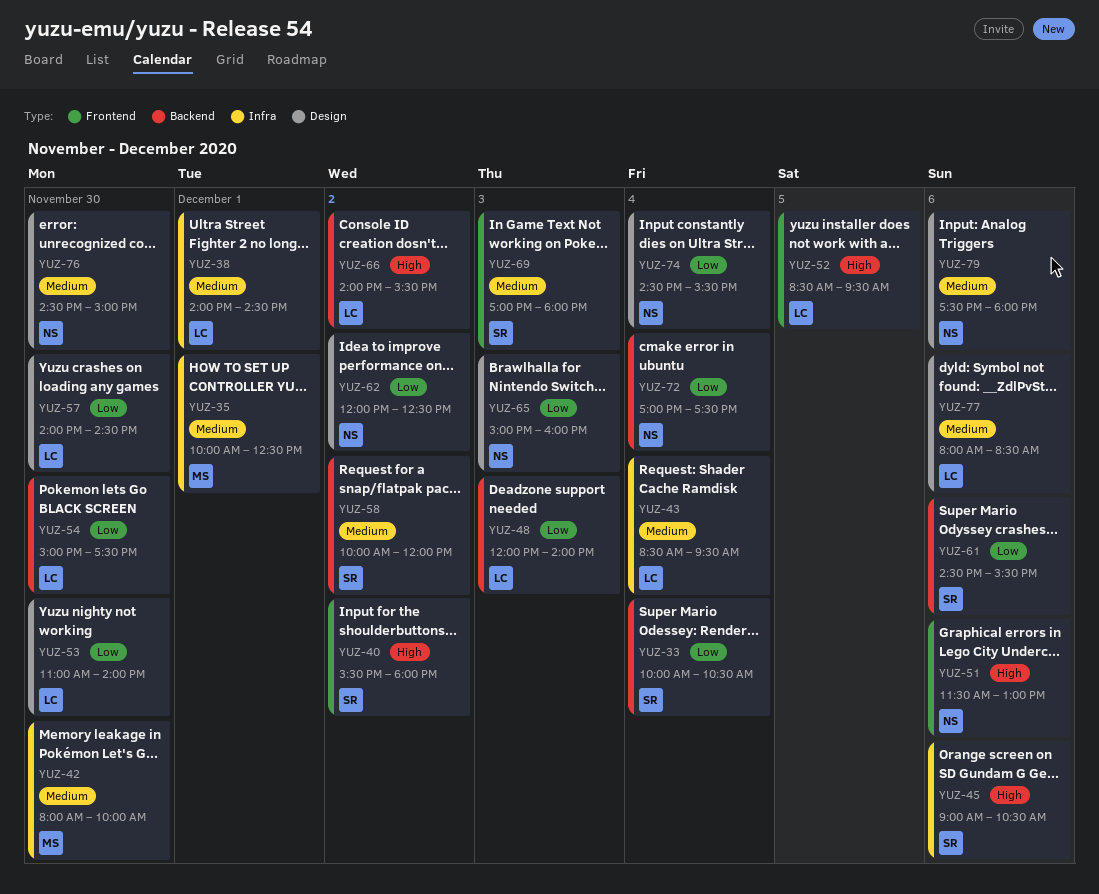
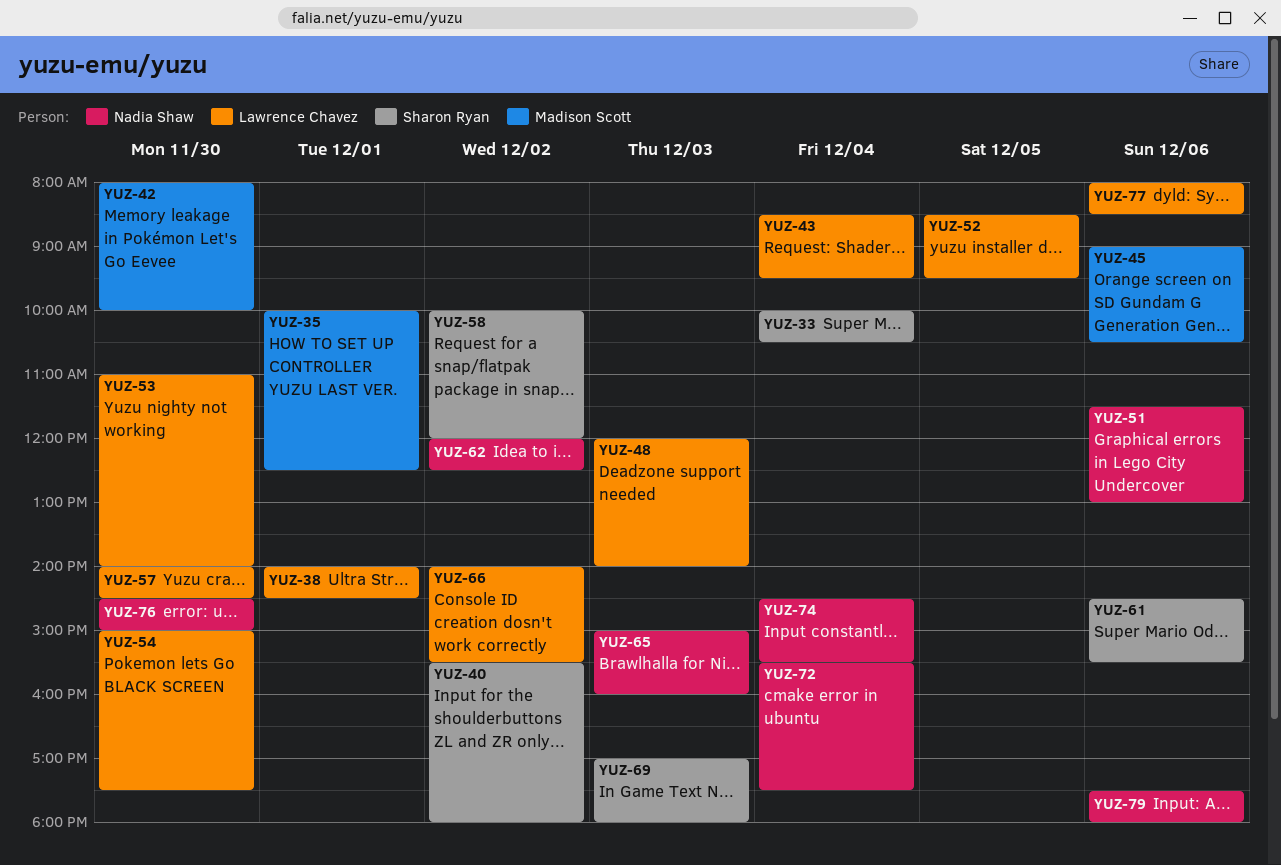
YUZ-45, owner: Sharon Ryan -> Madison Scott
YUZ-72, begins: 17:00 -> 15:30

